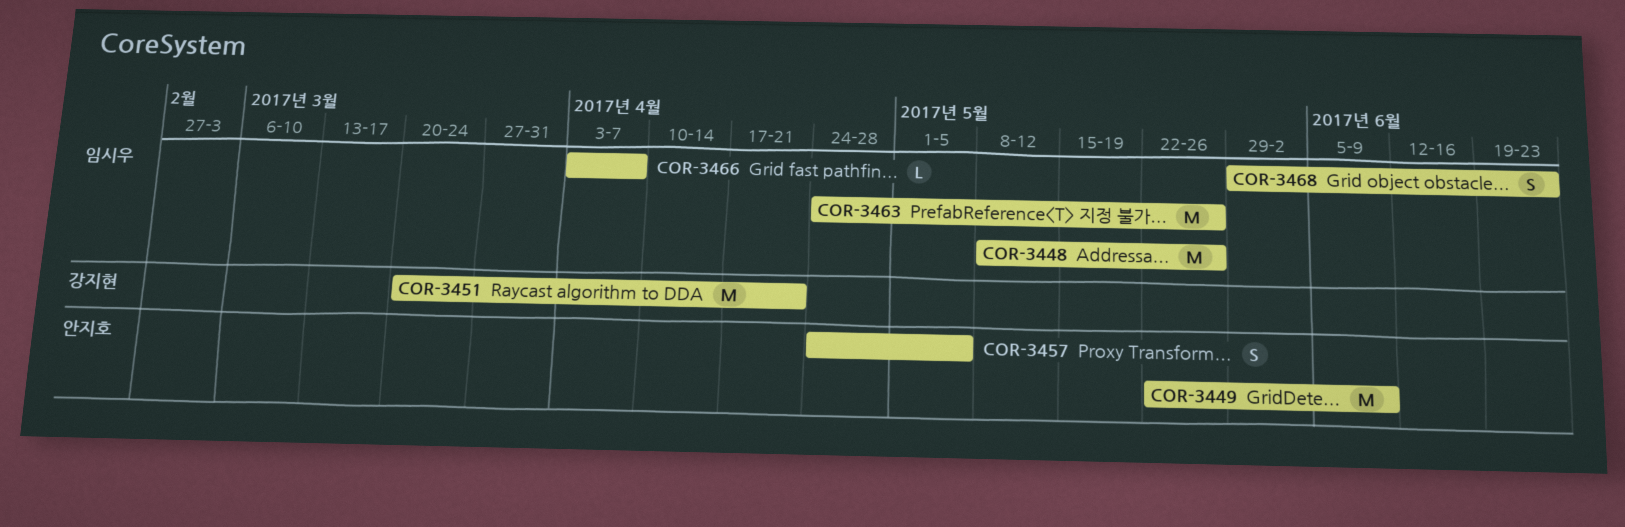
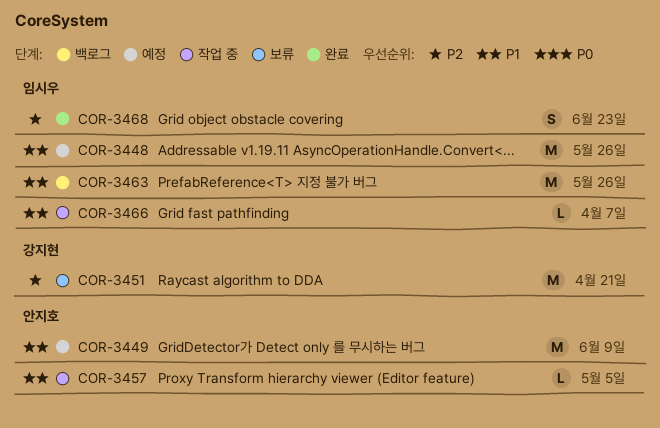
COR-3457, estimate: S -> L

